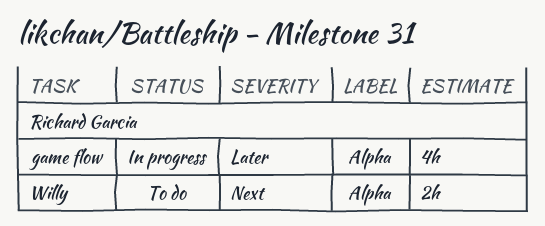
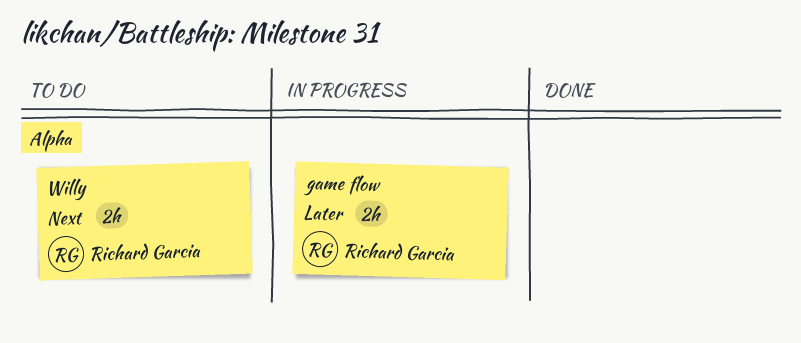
game flow, estimate: 4h -> 2h

